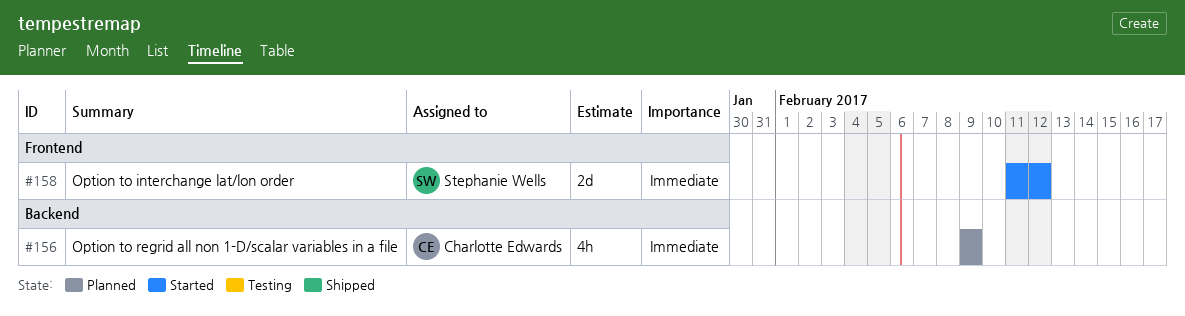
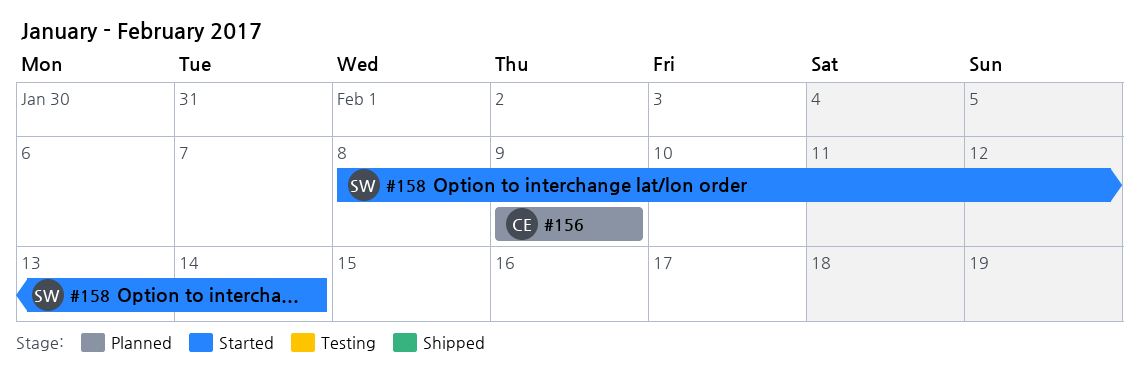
#158, start: Feb 11 -> Feb 8
#158, due: Feb 12 -> Feb 14

